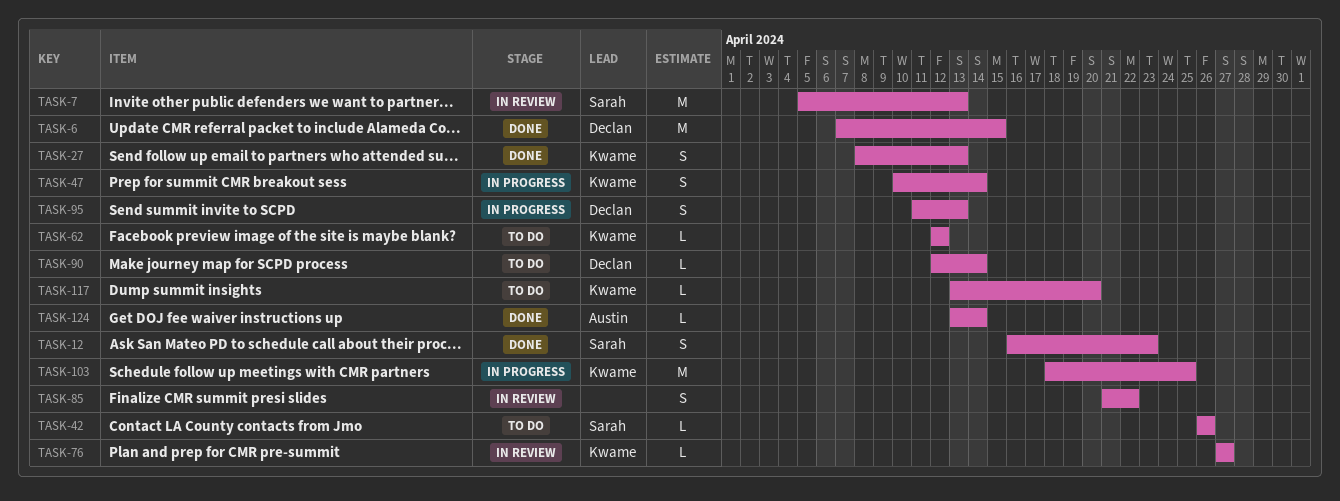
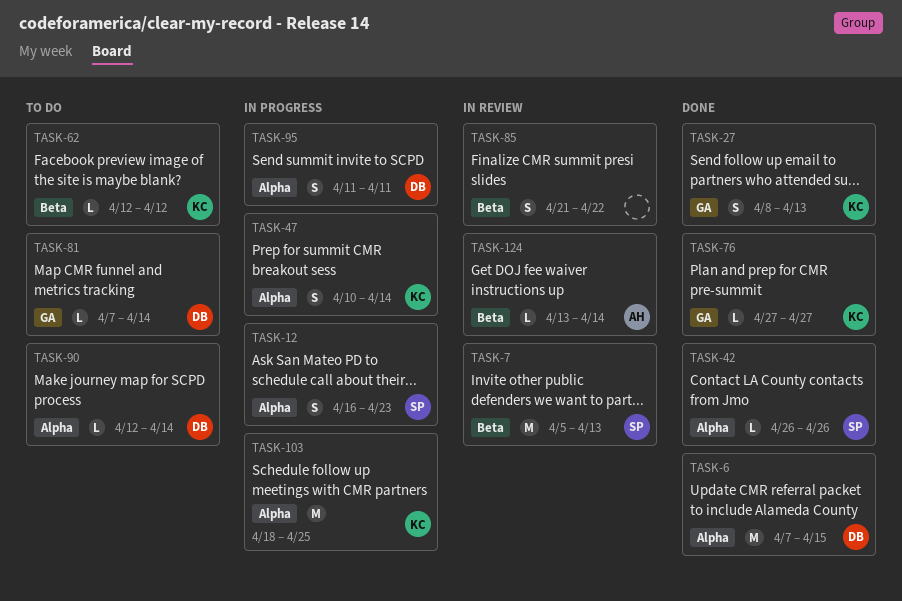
TASK-12, status: Done -> In progress
TASK-42, status: To do -> Done
TASK-76, status: In review -> Done
TASK-81: none -> present
TASK-95, due: Apr 13 -> Apr 11
TASK-117: present -> none
TASK-124, status: Done -> In review

